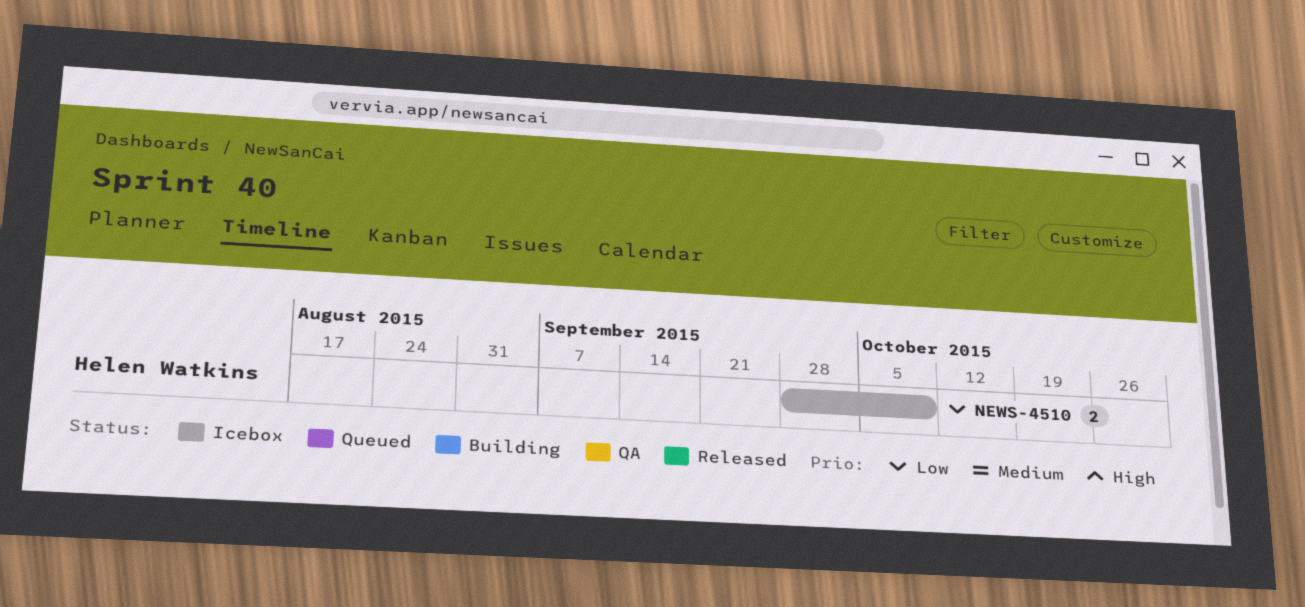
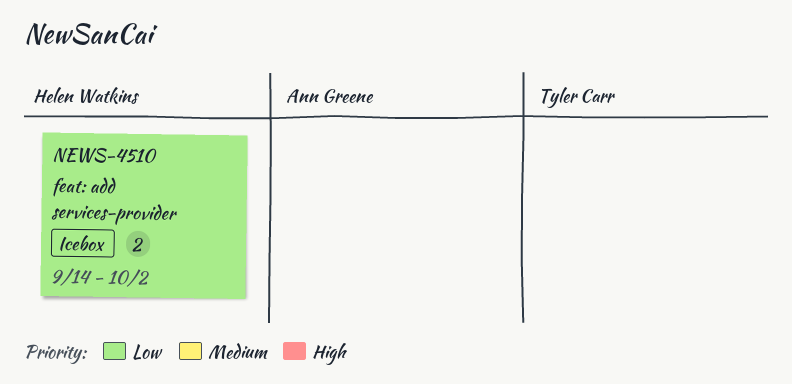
NEWS-4510, start: Sep 28 -> Sep 14
NEWS-4510, due: Oct 9 -> Oct 2

